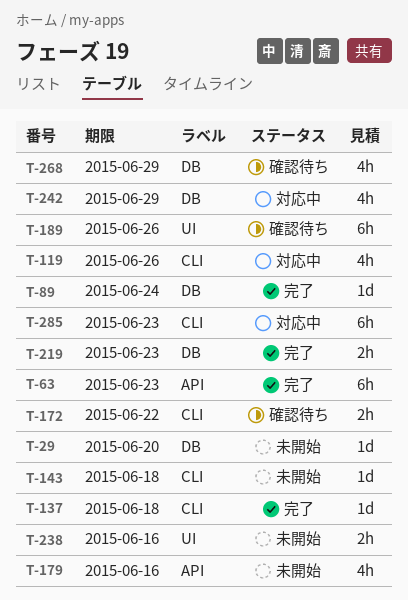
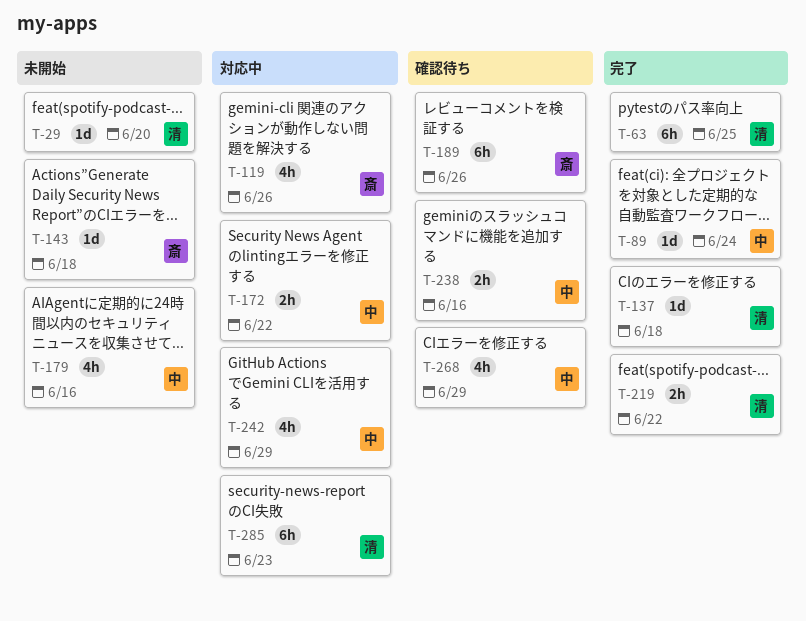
T-63, due: Jun 23 -> Jun 25
T-172, status: 確認待ち -> 対応中
T-219, due: Jun 23 -> Jun 22
T-238, status: 未開始 -> 確認待ち

